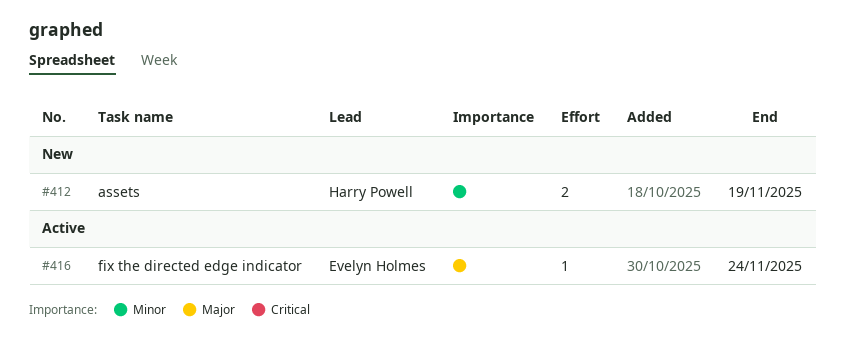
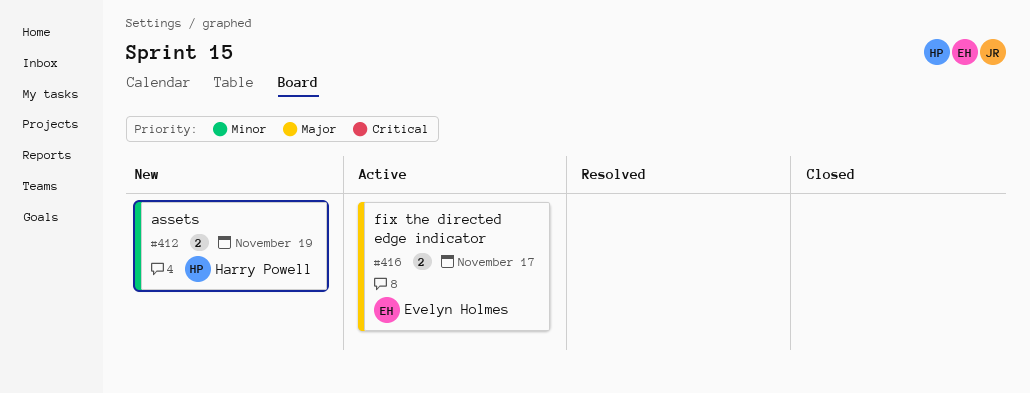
#416, estimate: 1 -> 2
#416, due: Nov 24 -> Nov 17

